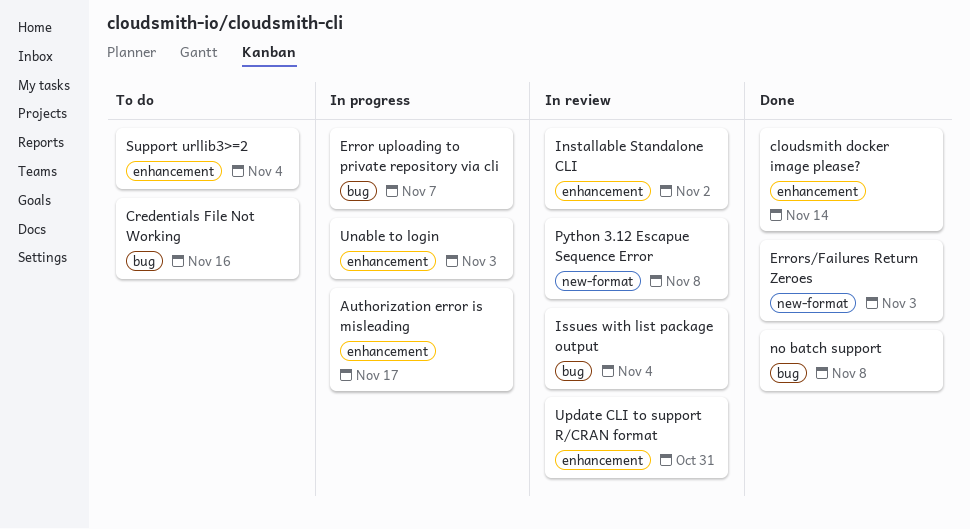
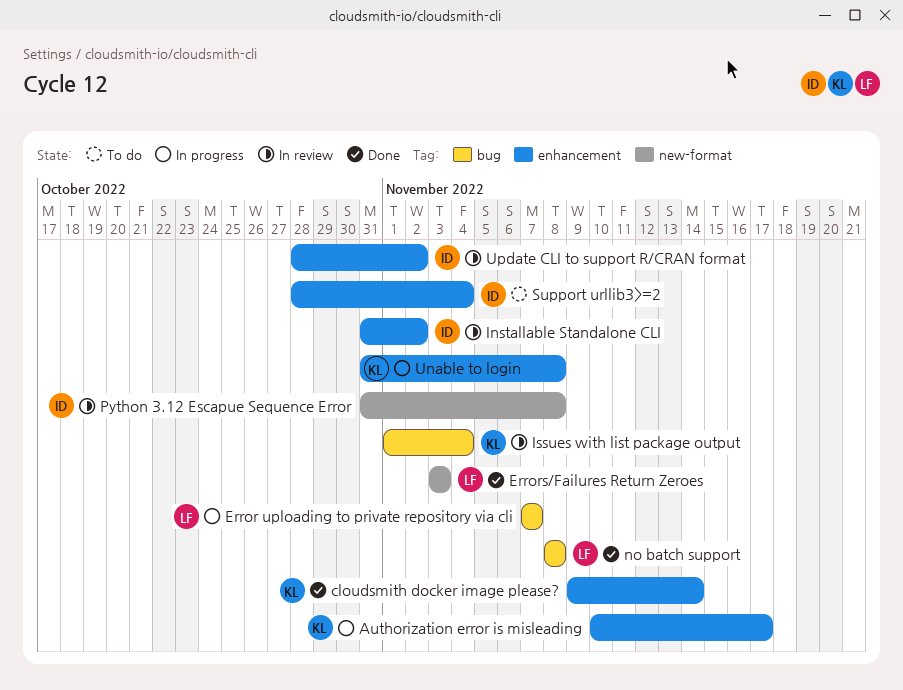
Credentials File Not Working: present -> none
Unable to login, due: Nov 3 -> Nov 8
Update CLI to support R/CRAN format, due: Oct 31 -> Nov 2

